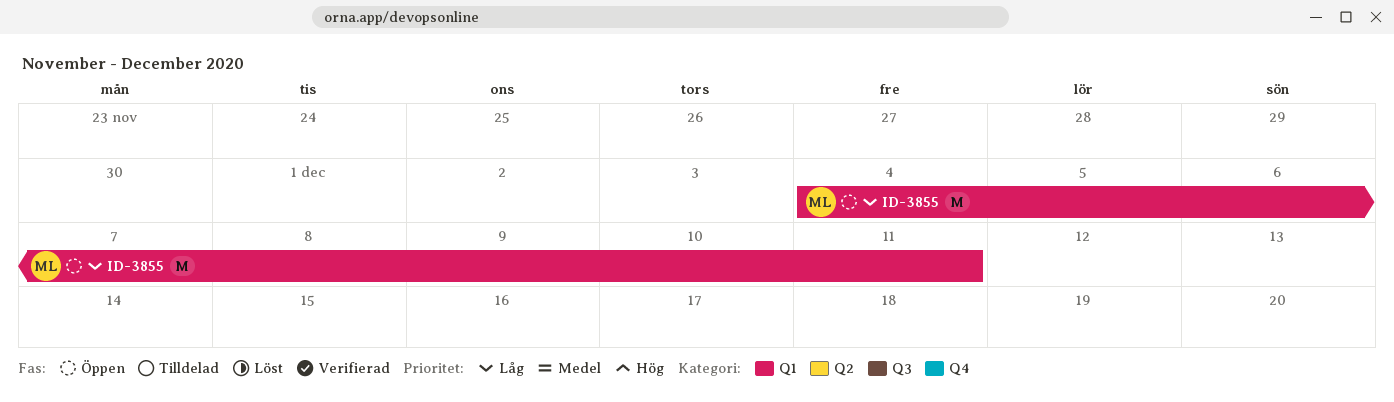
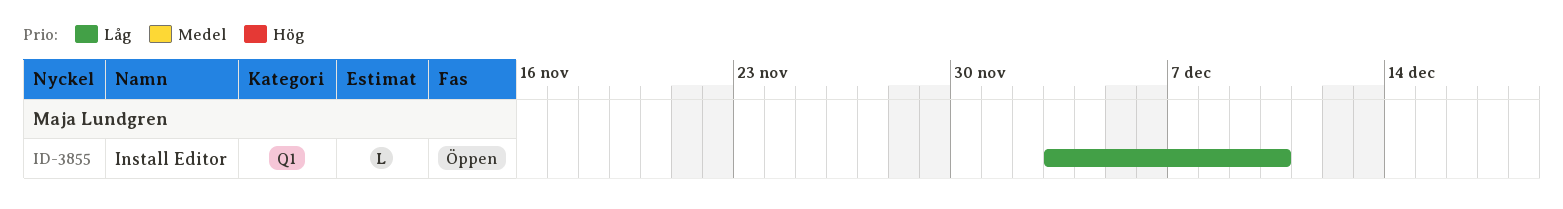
ID-3855, estimate: M -> L
ID-3855, start: Dec 4 -> Dec 3
ID-3855, due: Dec 11 -> Dec 10

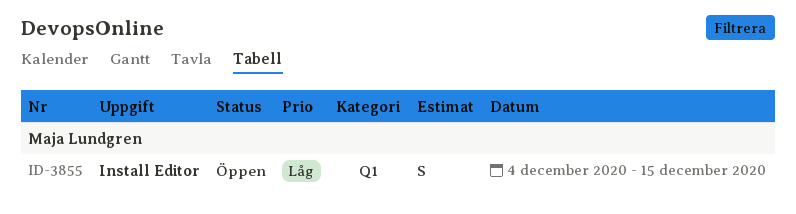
ID-3855, estimate: L -> S
ID-3855, start: Dec 3 -> Dec 4
ID-3855, due: Dec 10 -> Dec 15

